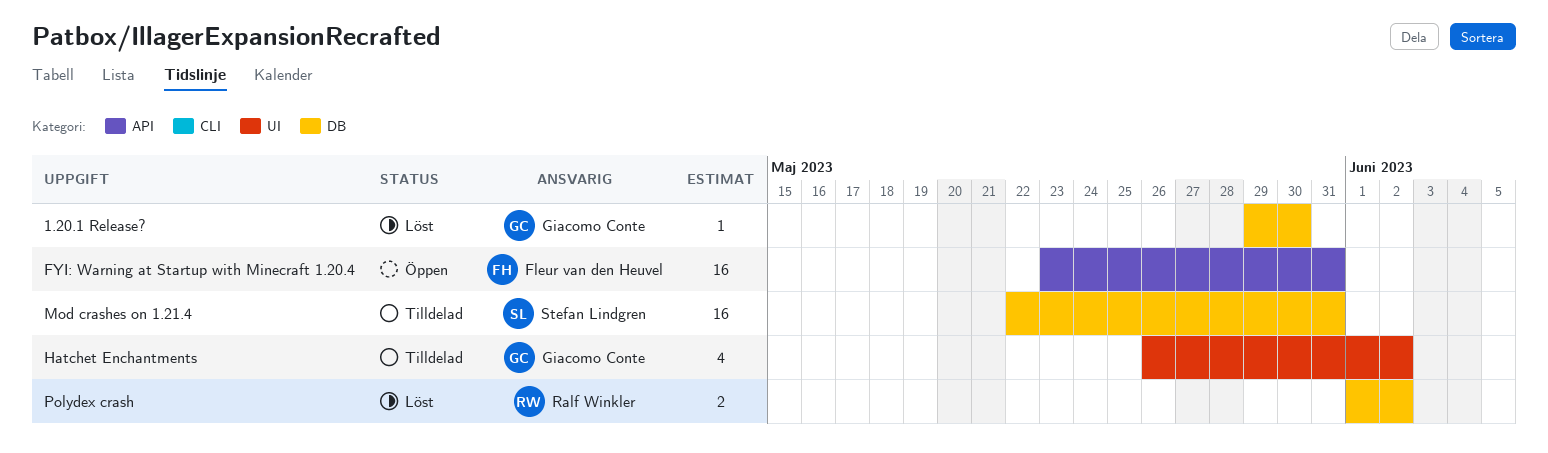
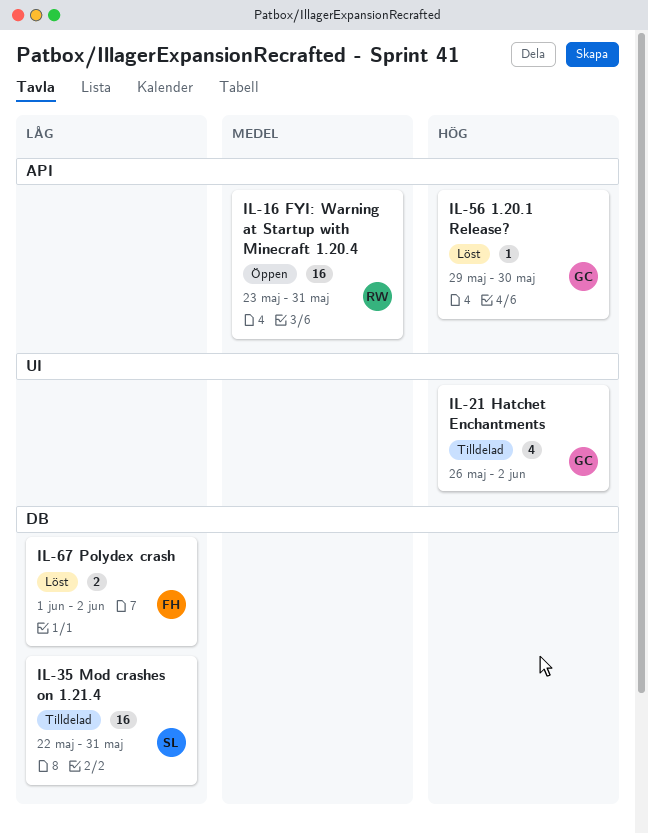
1.20.1 Release?, label: DB -> API
FYI: Warning at Startup with Minecraft 1.20.4, owner: Fleur van den Heuvel -> Ralf Winkler
Polydex crash, owner: Ralf Winkler -> Fleur van den Heuvel

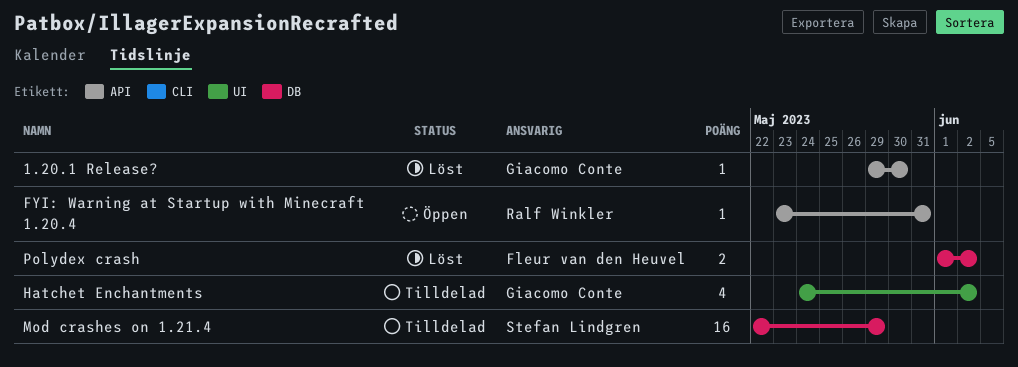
FYI: Warning at Startup with Minecraft 1.20.4, estimate: 16 -> 1
Hatchet Enchantments, start: May 26 -> May 24
Mod crashes on 1.21.4, due: May 31 -> May 29

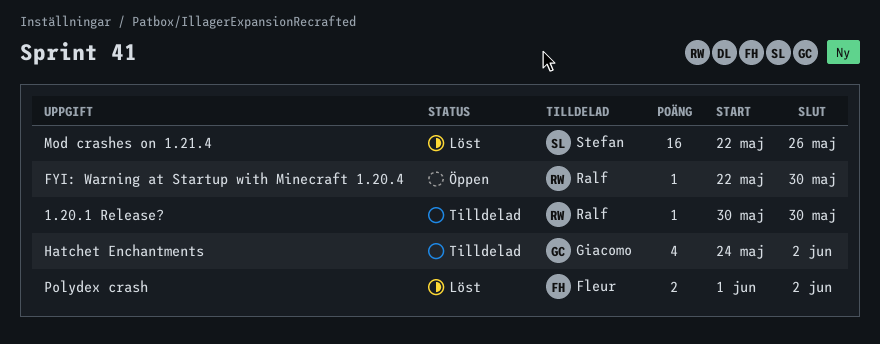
1.20.1 Release?, status: Löst -> Tilldelad
1.20.1 Release?, owner: Giacomo Conte -> Ralf Winkler
1.20.1 Release?, start: May 29 -> May 30
FYI: Warning at Startup with Minecraft 1.20.4, start: May 23 -> May 22
FYI: Warning at Startup with Minecraft 1.20.4, due: May 31 -> May 30
Mod crashes on 1.21.4, status: Tilldelad -> Löst
Mod crashes on 1.21.4, due: May 29 -> May 26

